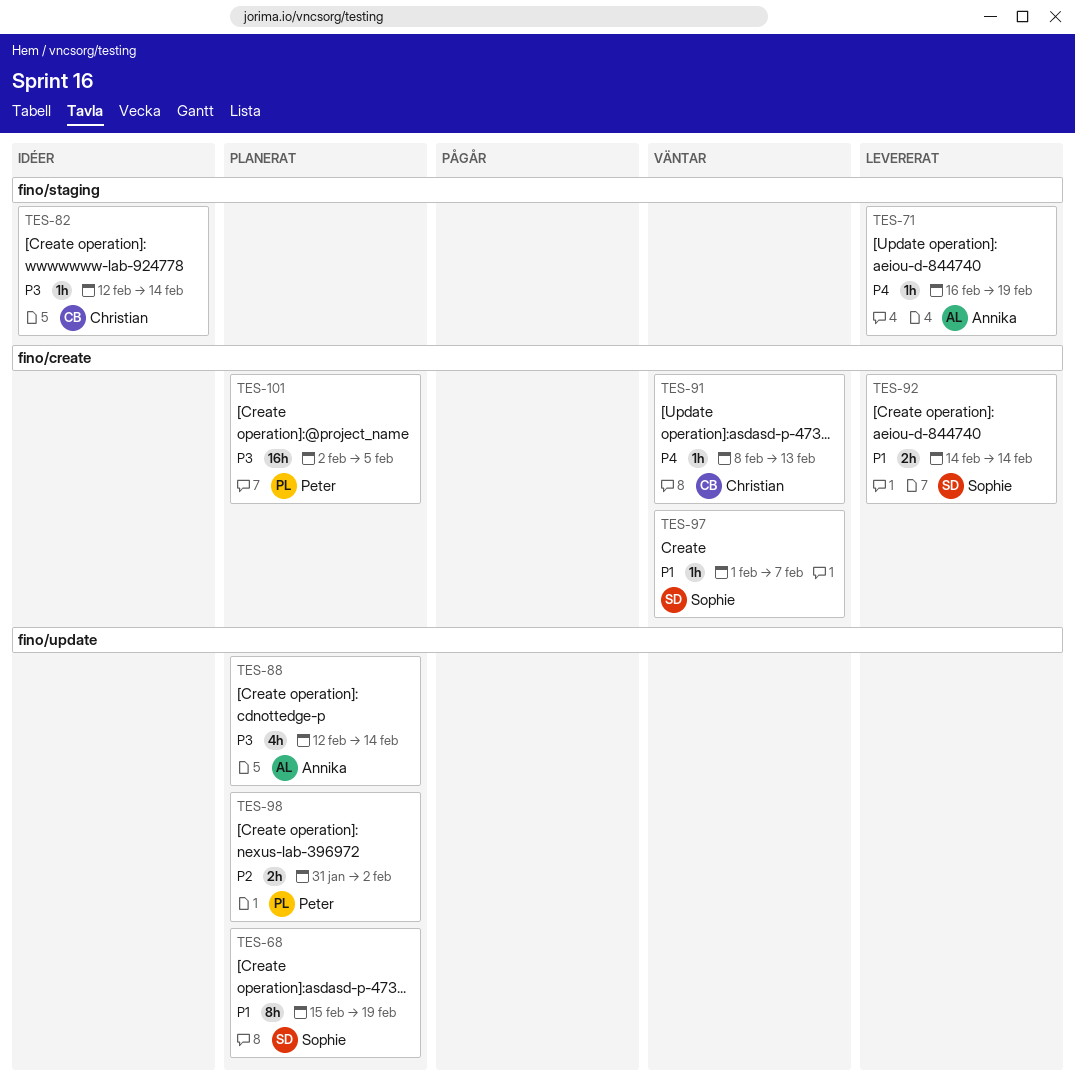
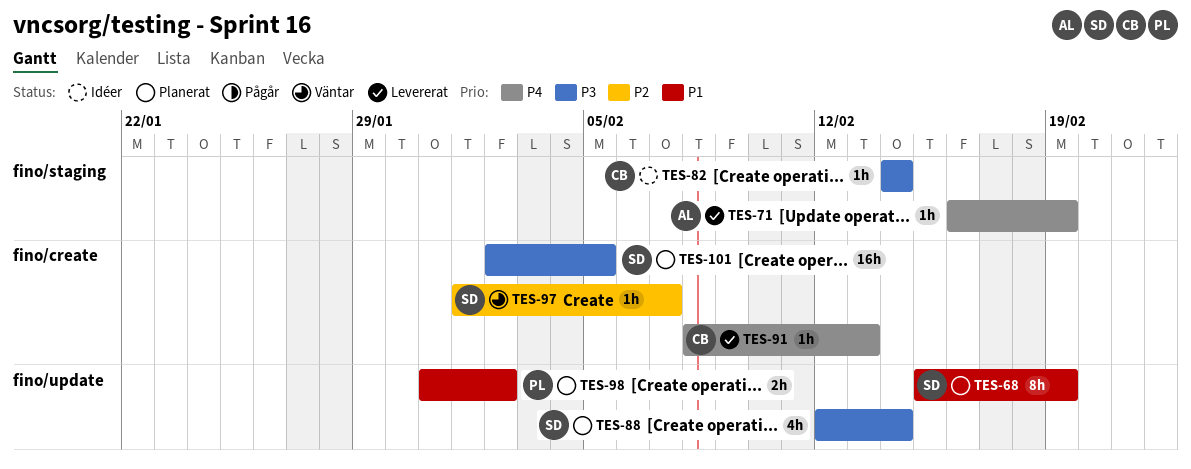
TES-82, start: Feb 12 -> Feb 14
TES-88, owner: Annika -> Sophie
TES-91, status: Väntar -> Levererat
TES-92: present -> none
TES-97, priority: P1 -> P2
TES-98, priority: P2 -> P1
TES-101, owner: Peter -> Sophie

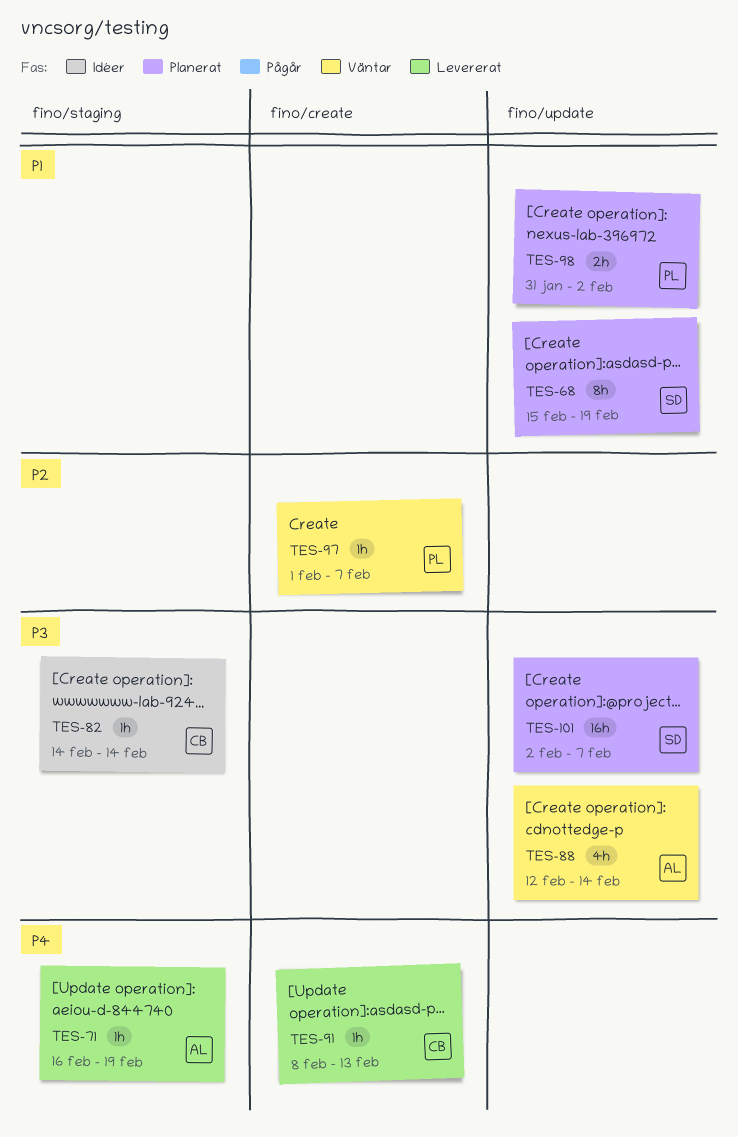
TES-88, status: Planerat -> Väntar
TES-88, owner: SD -> AL
TES-97, owner: SD -> PL
TES-101, label: fino/create -> fino/update
TES-101, due: Feb 5 -> Feb 7

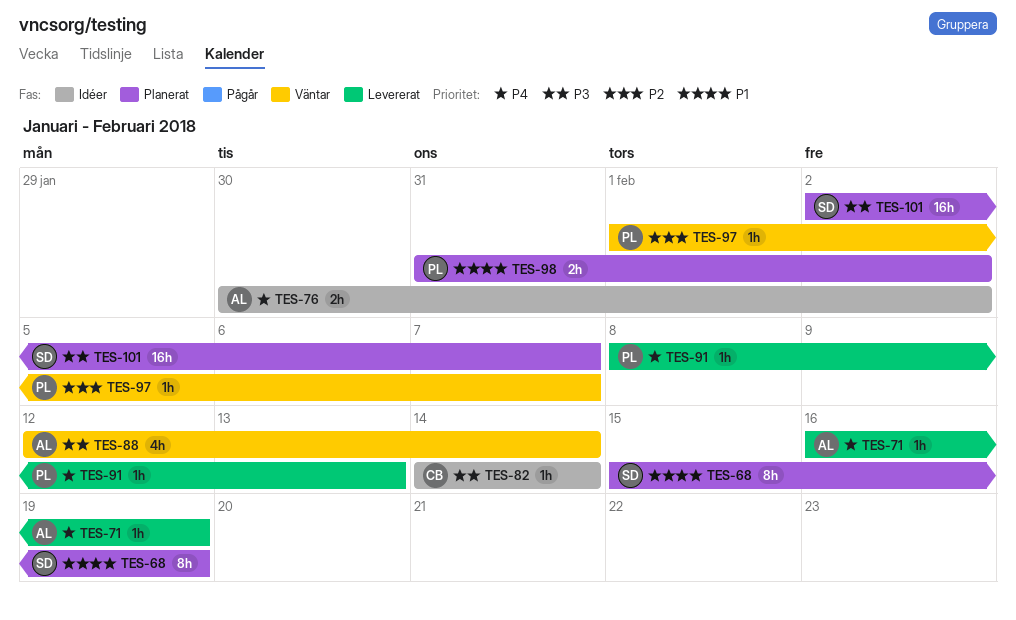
TES-76: none -> present
TES-91, owner: CB -> PL

